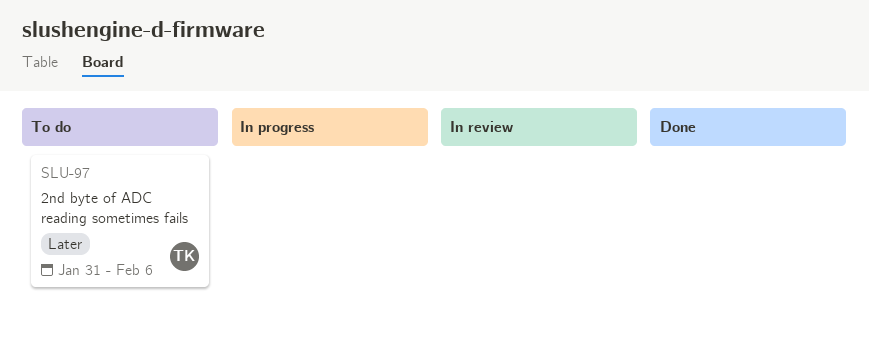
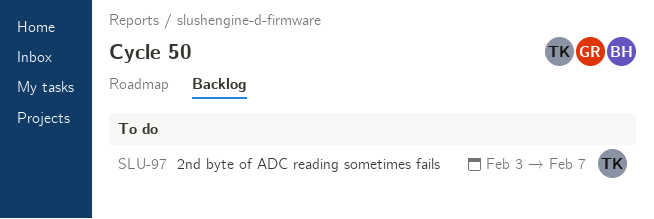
SLU-97, start: Jan 31 -> Feb 3
SLU-97, due: Feb 6 -> Feb 7

